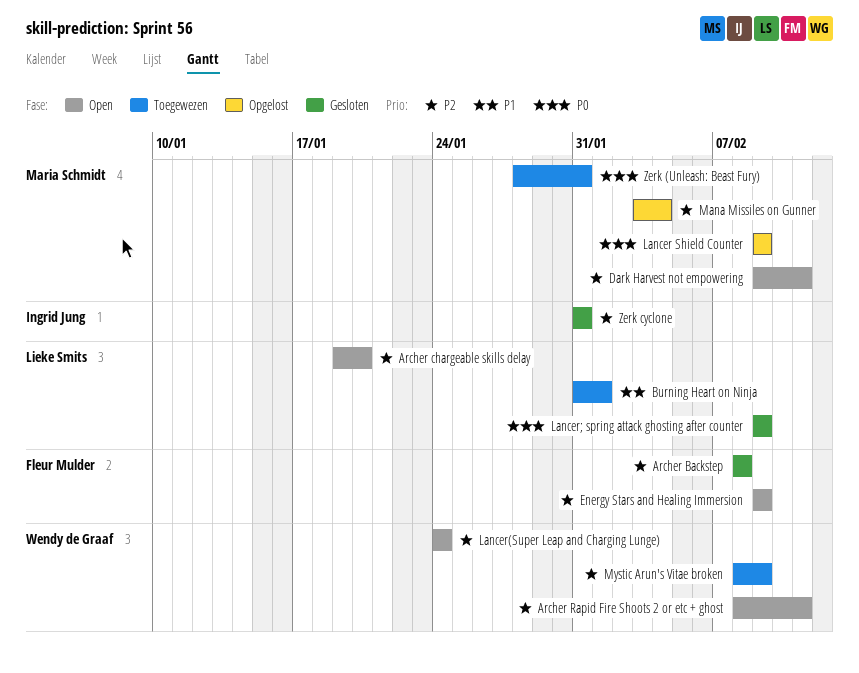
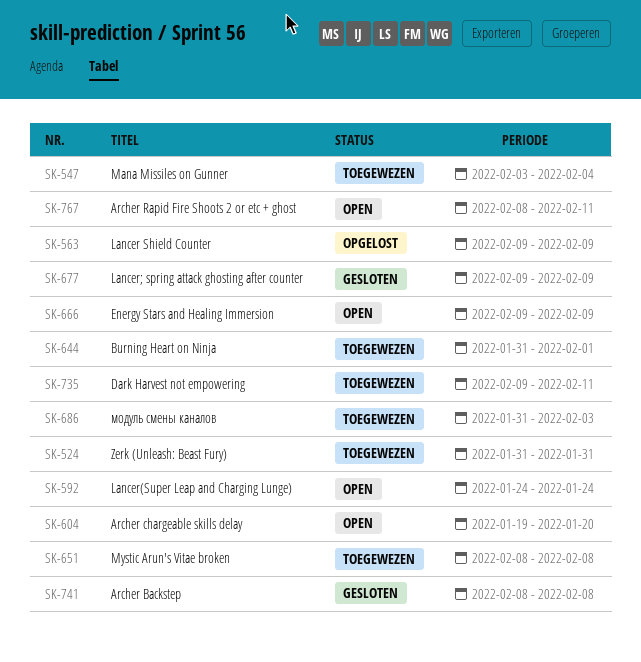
Dark Harvest not empowering, status: Open -> Toegewezen
Mana Missiles on Gunner, status: Opgelost -> Toegewezen
Mystic Arun's Vitae broken, due: Feb 9 -> Feb 8
Zerk (Unleash: Beast Fury), start: Jan 28 -> Jan 31
Zerk cyclone: present -> none
модуль смены каналов: none -> present

